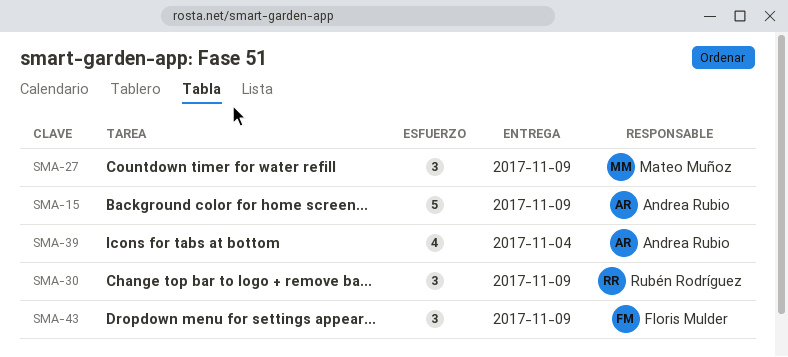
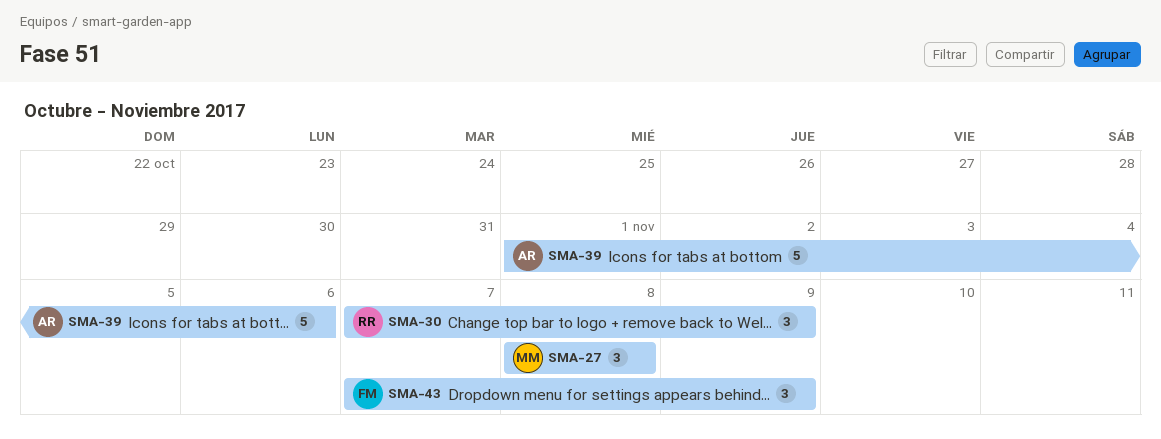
SMA-15: present -> none
SMA-27, due: Nov 9 -> Nov 8
SMA-39, estimate: 4 -> 5
SMA-39, due: Nov 4 -> Nov 6

